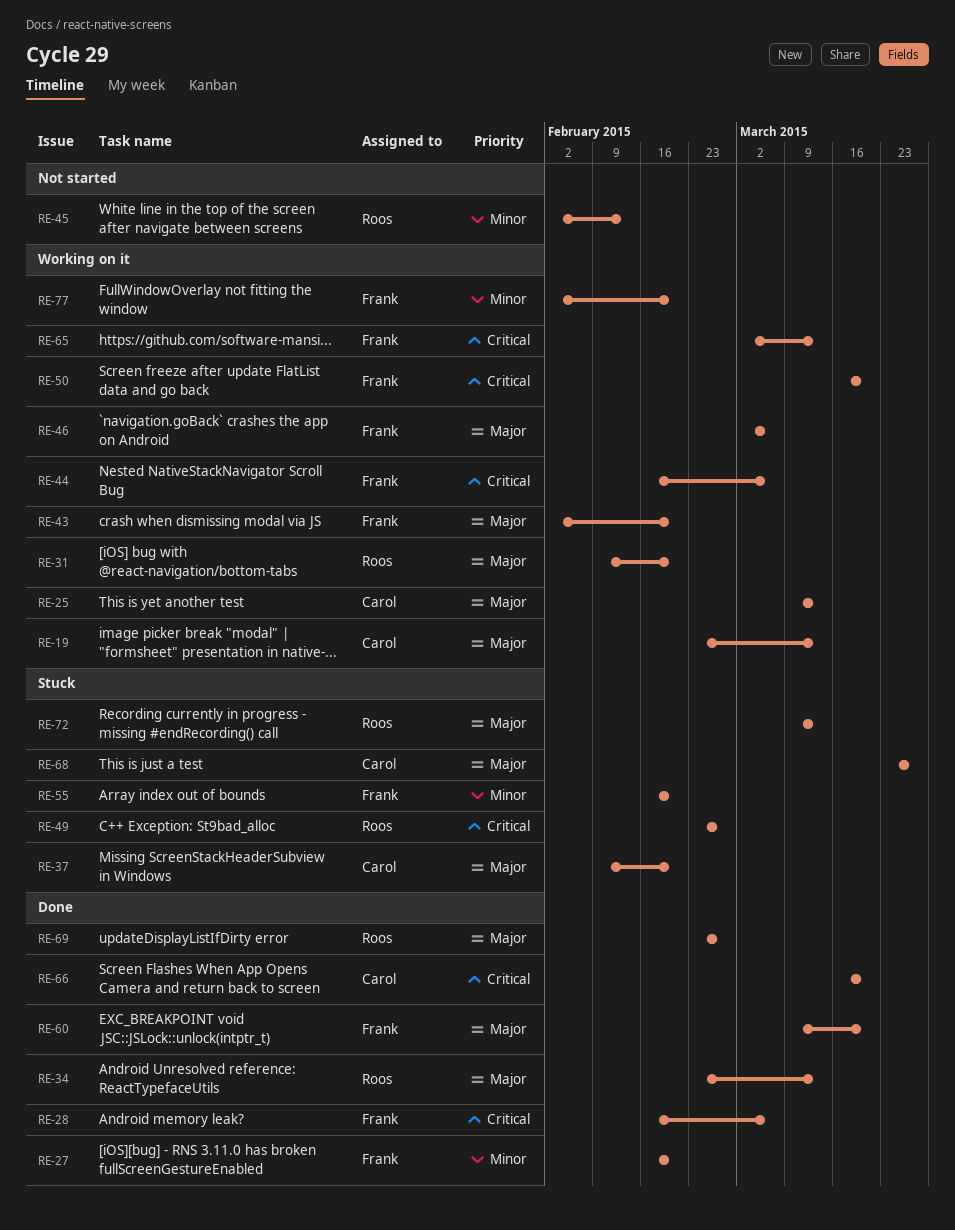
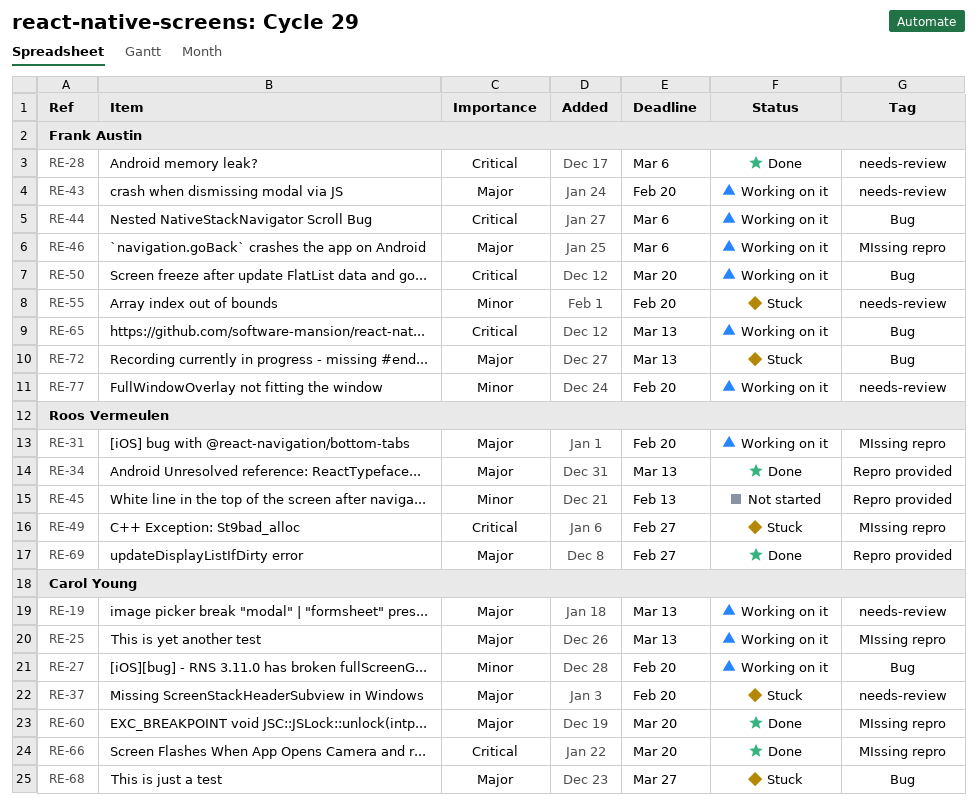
RE-27, status: Done -> Working on it
RE-27, owner: Frank Austin -> Carol Young
RE-60, owner: Frank Austin -> Carol Young
RE-72, owner: Roos Vermeulen -> Frank Austin

